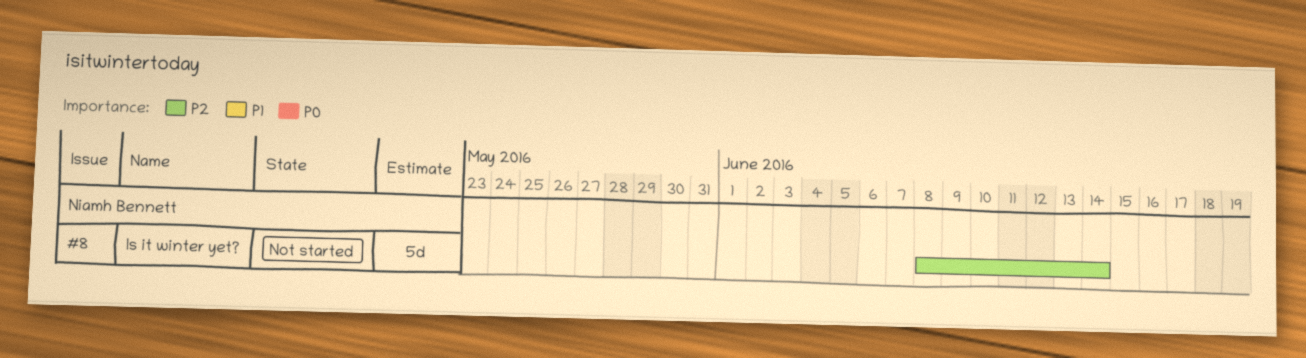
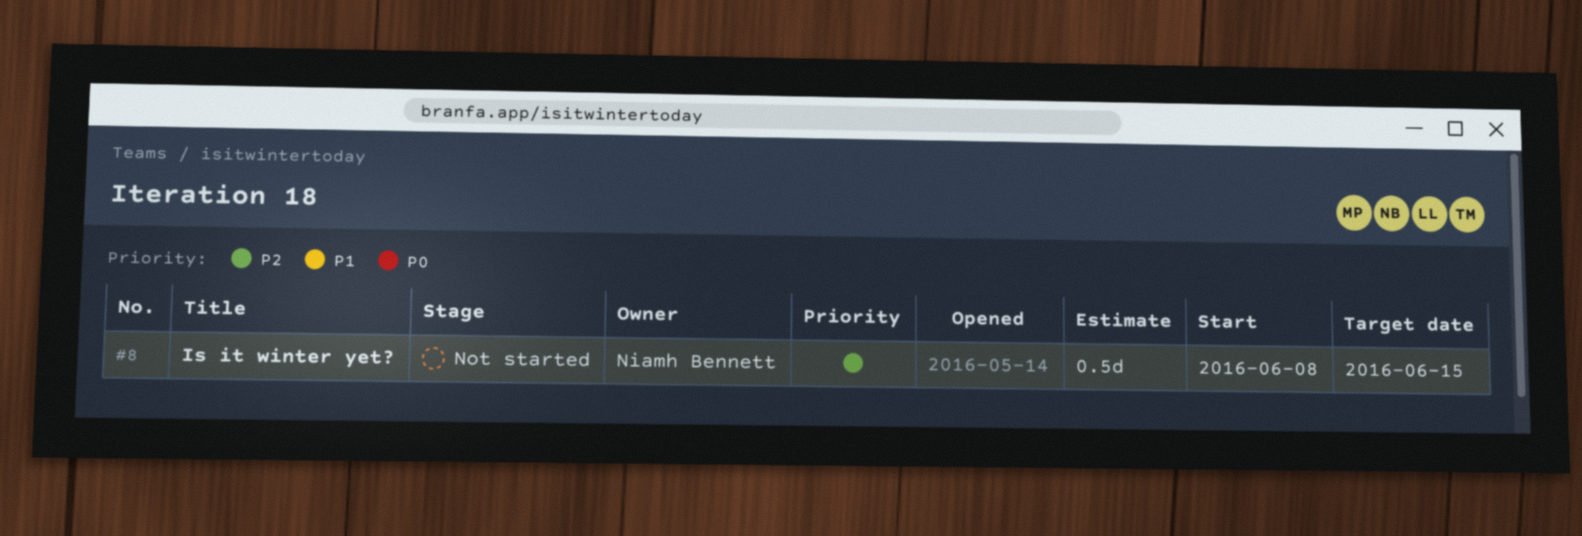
#8, estimate: 5d -> 0.5d
#8, due: Jun 14 -> Jun 15

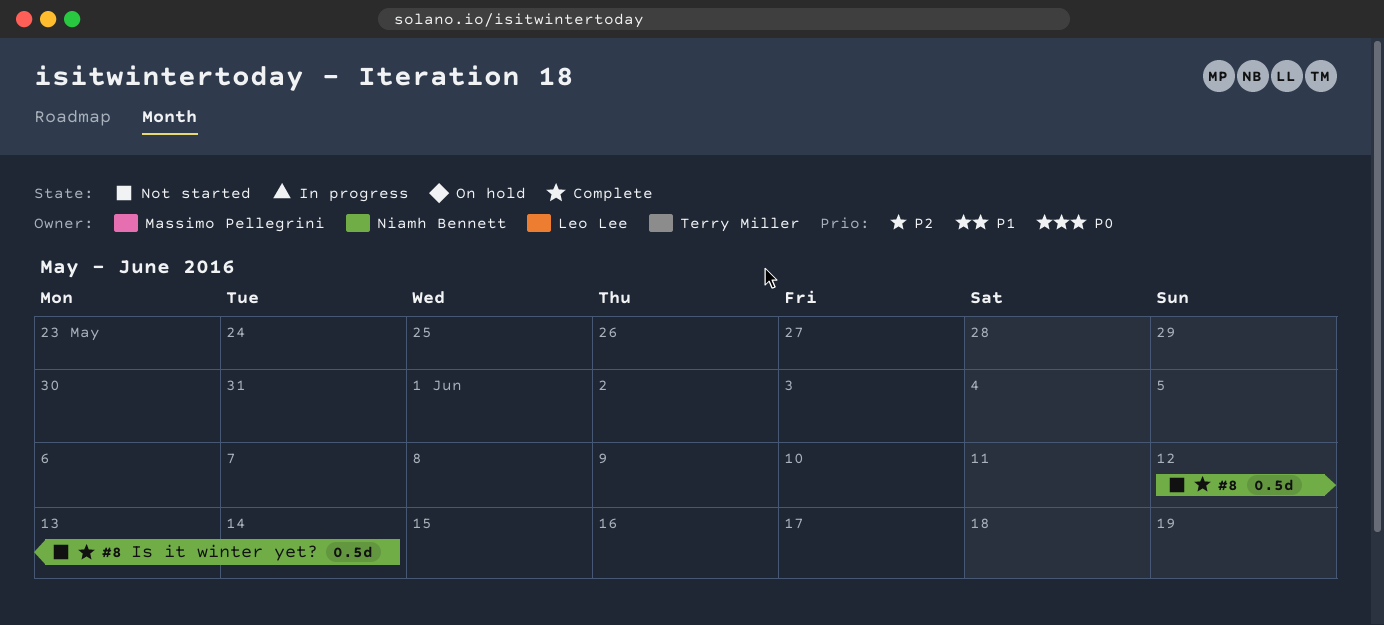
#8, start: Jun 8 -> Jun 12
#8, due: Jun 15 -> Jun 14

